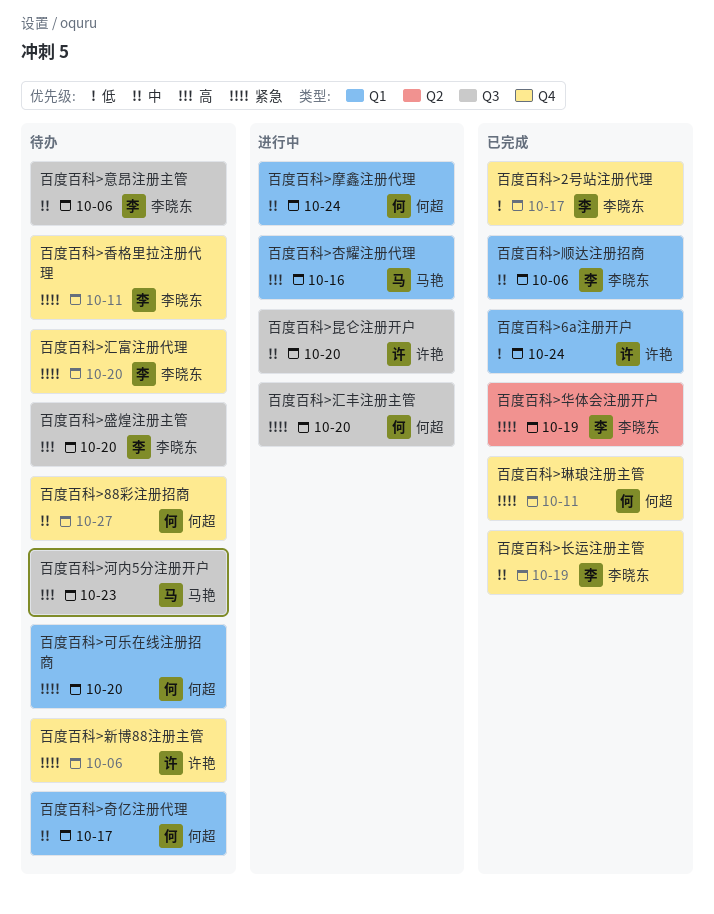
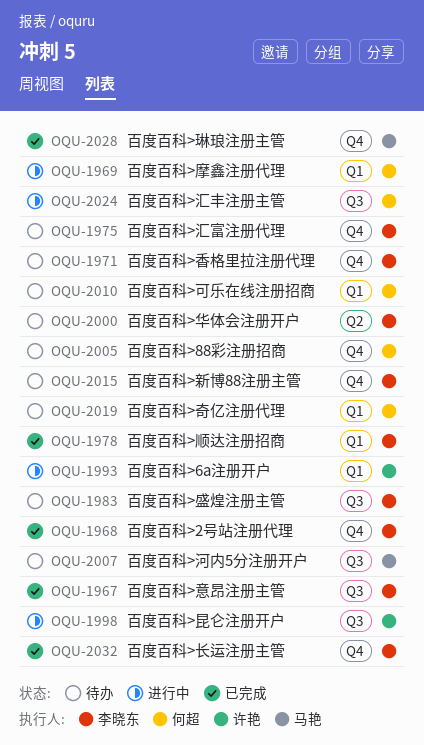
百度百科>6a注册开户, status: 已完成 -> 进行中
百度百科>华体会注册开户, status: 已完成 -> 待办
百度百科>意昂注册主管, status: 待办 -> 已完成
百度百科>新博88注册主管, owner: 许艳 -> 李晓东
百度百科>杏耀注册代理: present -> none
百度百科>琳琅注册主管, owner: 何超 -> 马艳

